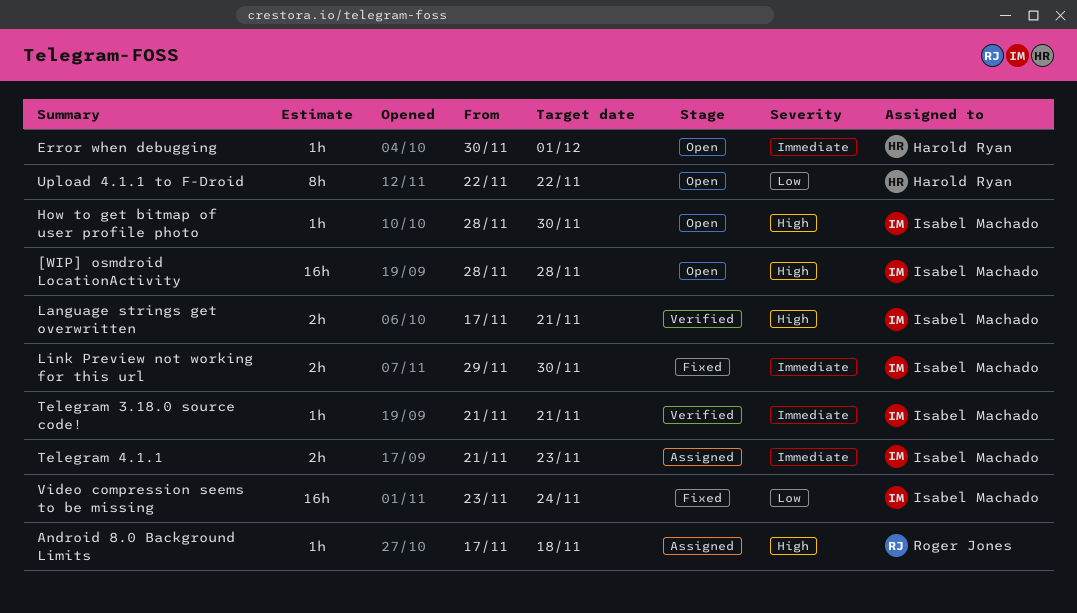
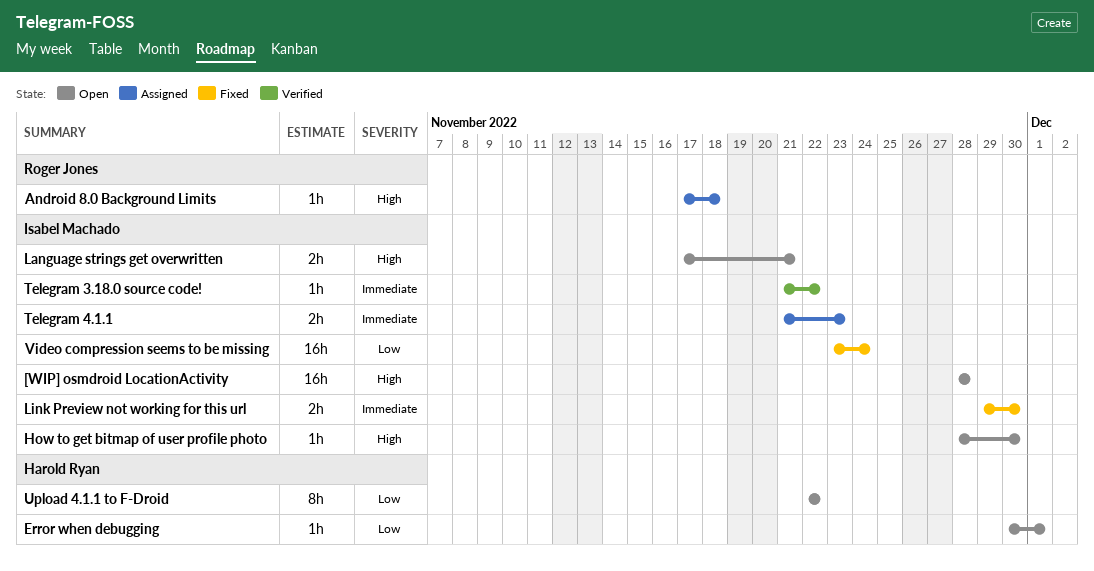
Error when debugging, priority: Immediate -> Low
Language strings get overwritten, status: Verified -> Open
Telegram 3.18.0 source code!, due: Nov 21 -> Nov 22

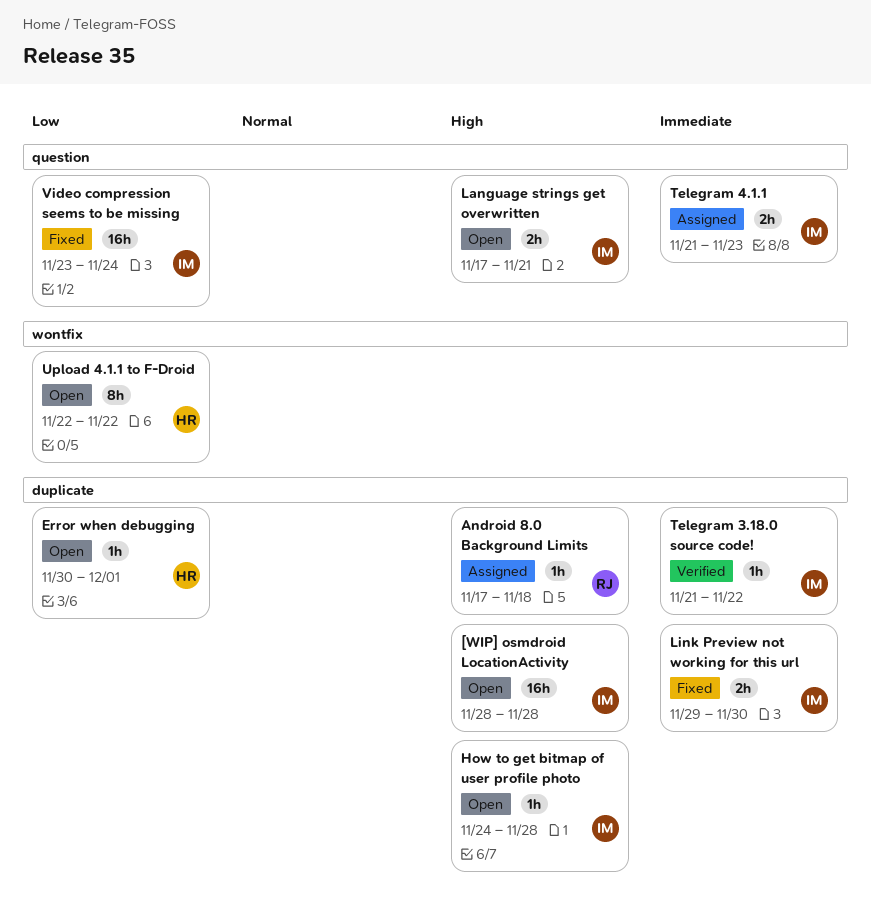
How to get bitmap of user profile photo, start: Nov 28 -> Nov 24
How to get bitmap of user profile photo, due: Nov 30 -> Nov 28

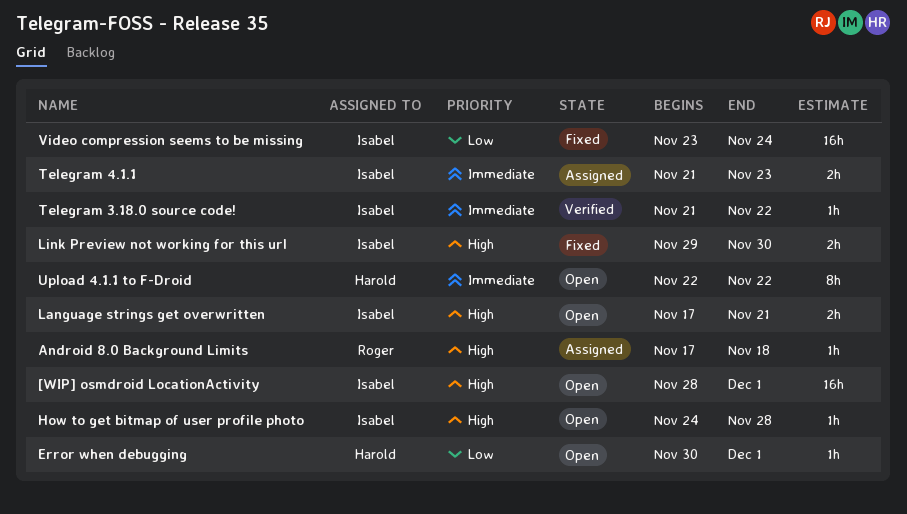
[WIP] osmdroid LocationActivity, due: Nov 28 -> Dec 1
Link Preview not working for this url, priority: Immediate -> High
Upload 4.1.1 to F-Droid, priority: Low -> Immediate

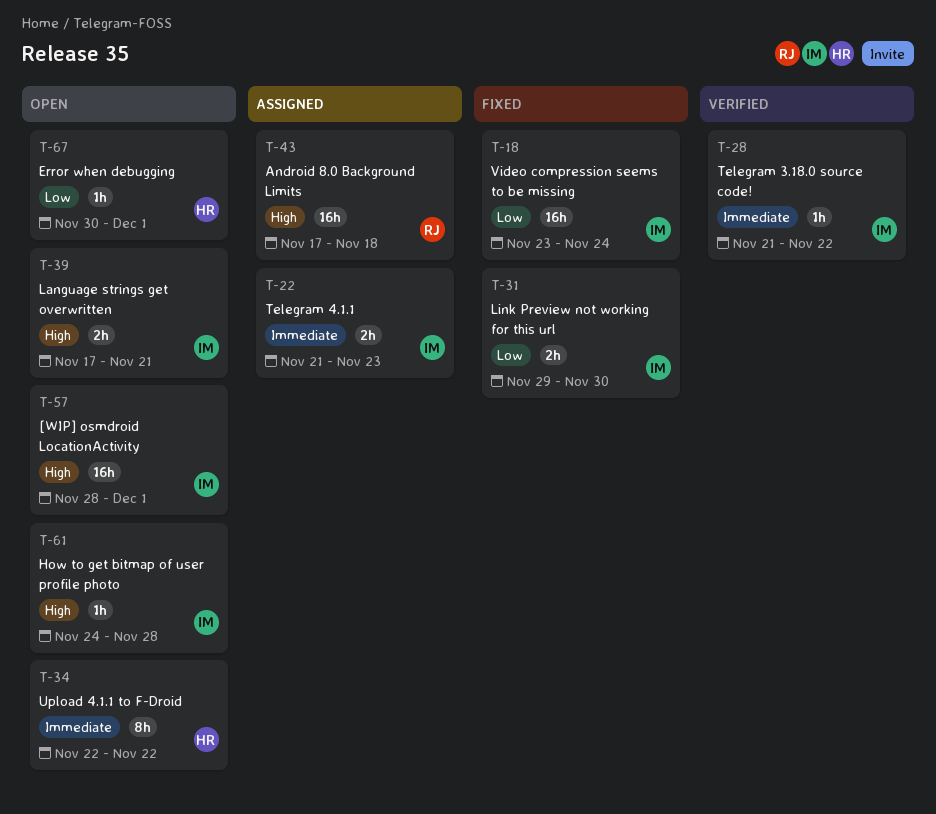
Android 8.0 Background Limits, estimate: 1h -> 16h
Link Preview not working for this url, priority: High -> Low

